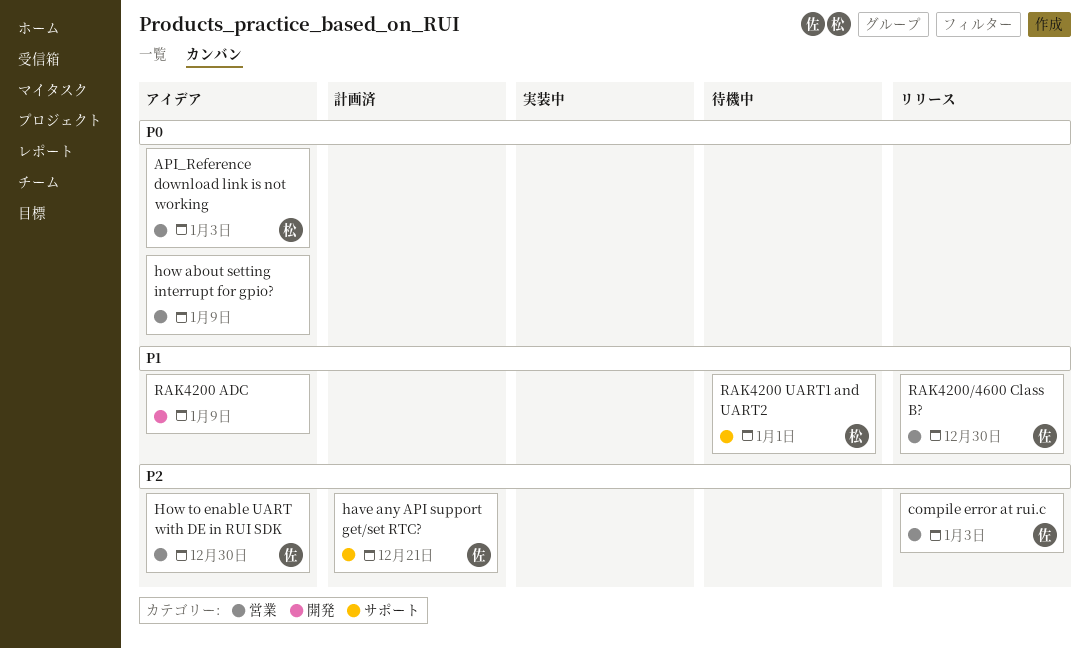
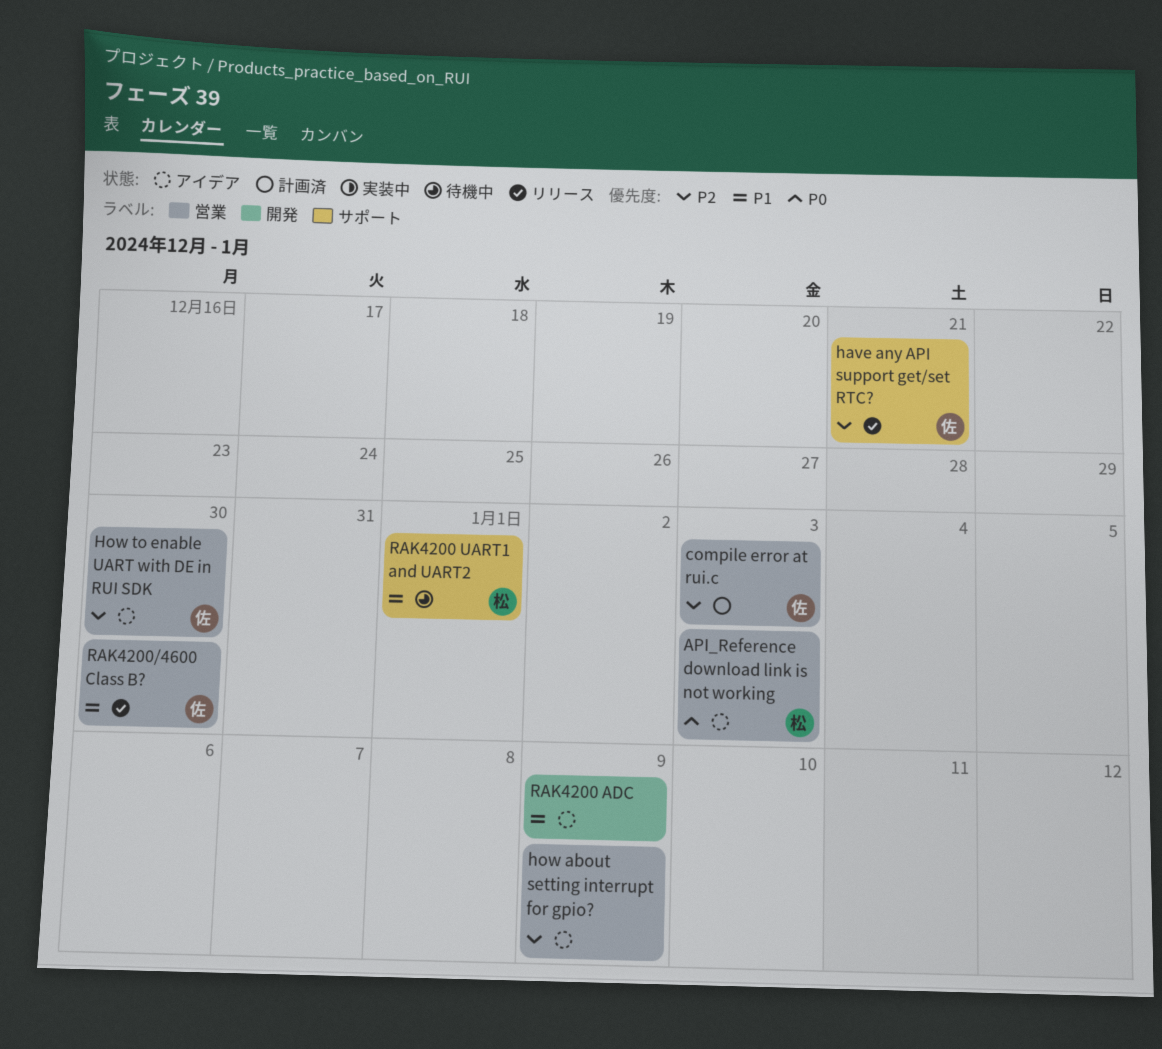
compile error at rui.c, status: リリース -> 計画済
have any API support get/set RTC?, status: 計画済 -> リリース
how about setting interrupt for gpio?, priority: P0 -> P2

